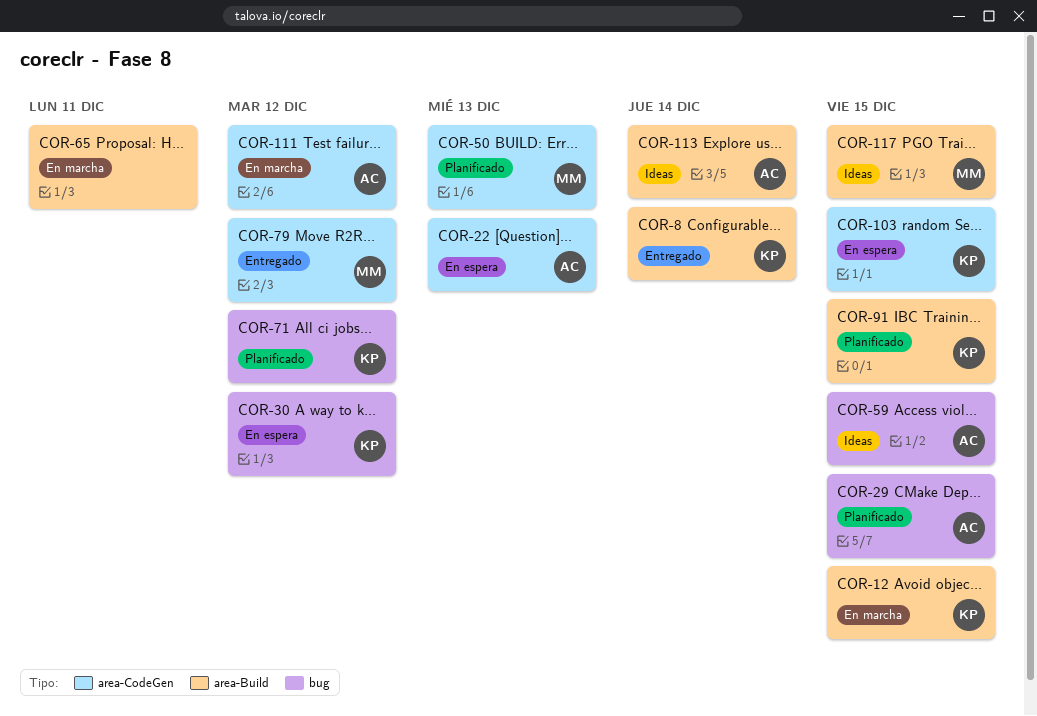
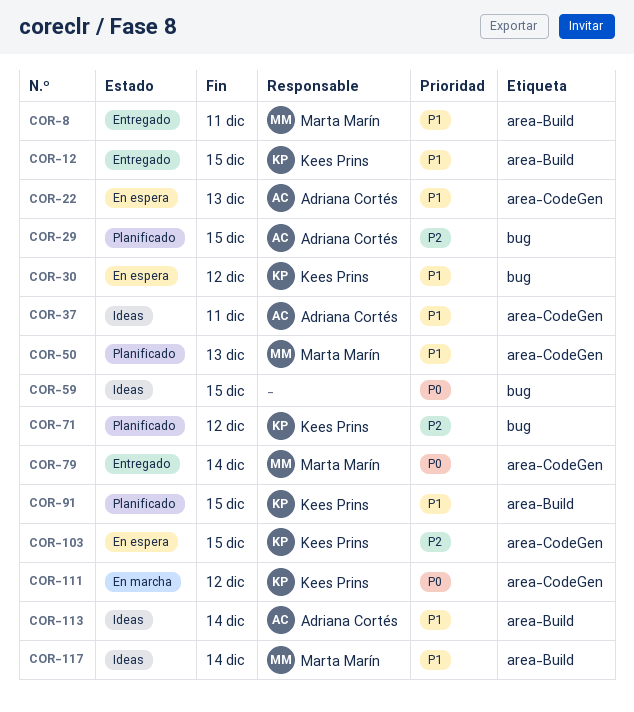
COR-8, owner: Kees Prins -> Marta Marín
COR-8, due: Dec 14 -> Dec 11
COR-12, status: En marcha -> Entregado
COR-37: none -> present
COR-59, owner: Adriana Cortés -> none
COR-65: present -> none
COR-79, due: Dec 12 -> Dec 14
COR-111, owner: Adriana Cortés -> Kees Prins
COR-117, due: Dec 15 -> Dec 14

